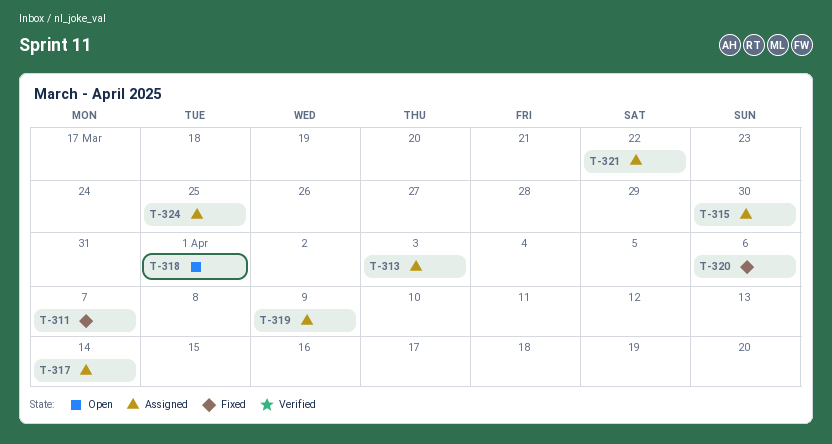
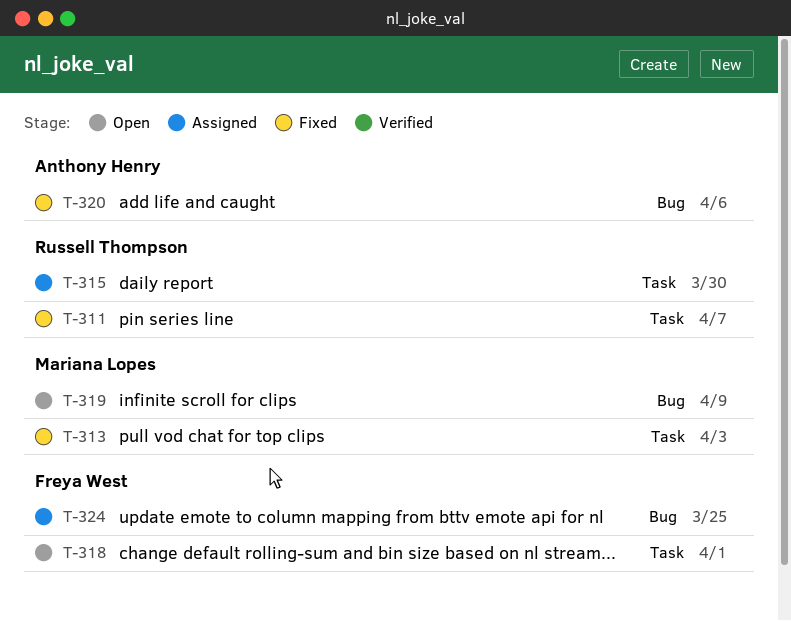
T-313, status: Assigned -> Fixed
T-317: present -> none
T-319, status: Assigned -> Open
T-321: present -> none

